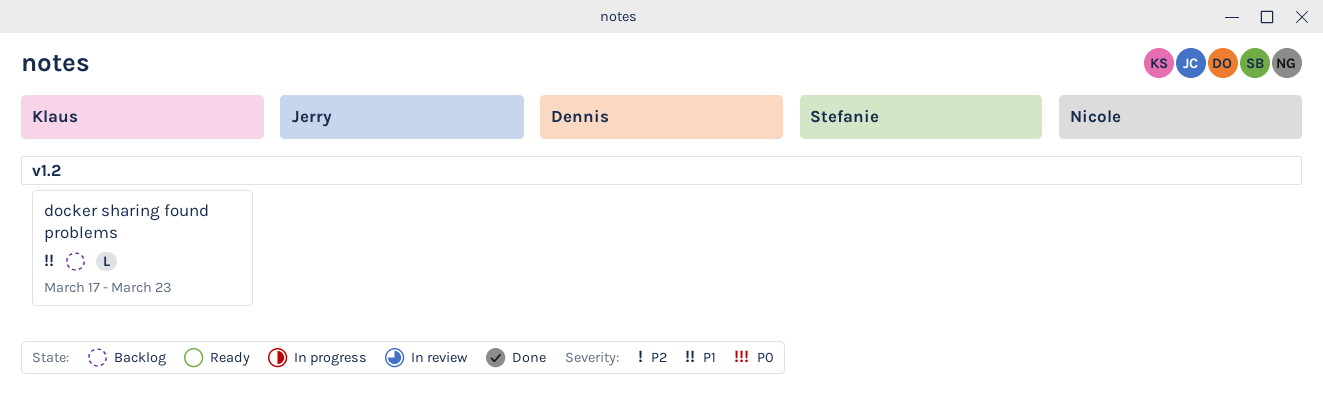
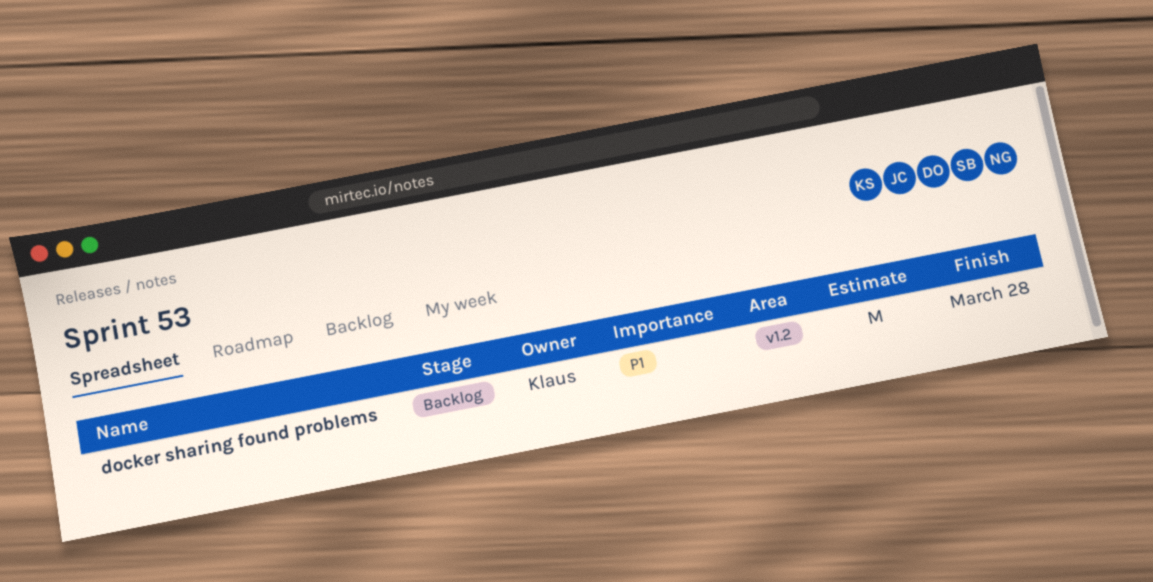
docker sharing found problems, estimate: L -> M
docker sharing found problems, due: Mar 23 -> Mar 28

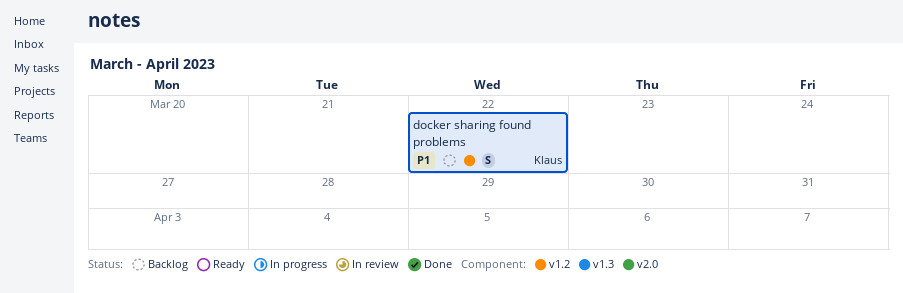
docker sharing found problems, estimate: M -> S
docker sharing found problems, due: Mar 28 -> Mar 22

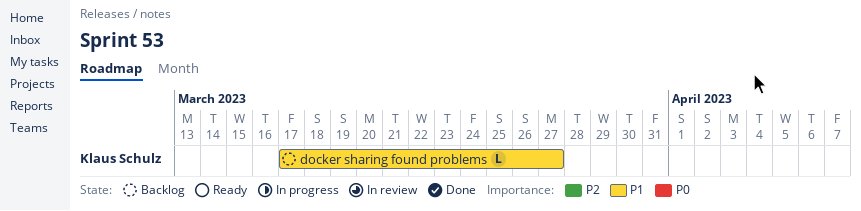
docker sharing found problems, estimate: S -> L
docker sharing found problems, due: Mar 22 -> Mar 27

